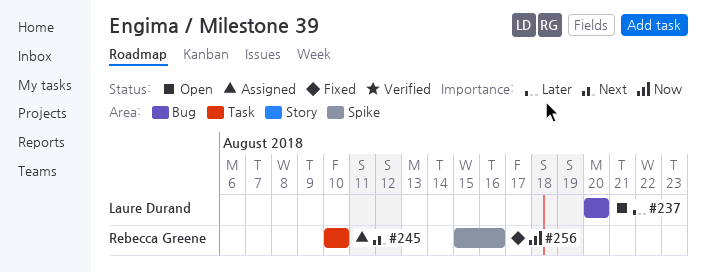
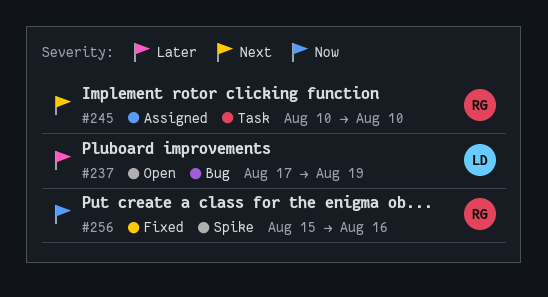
#237, start: Aug 20 -> Aug 17
#237, due: Aug 20 -> Aug 19

